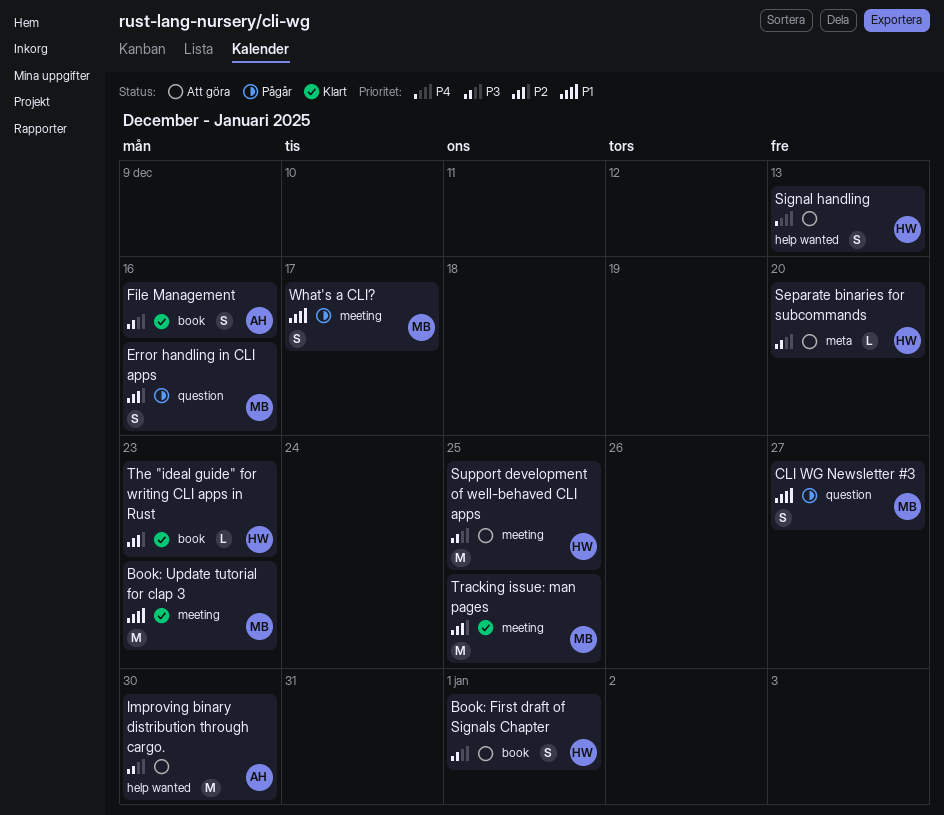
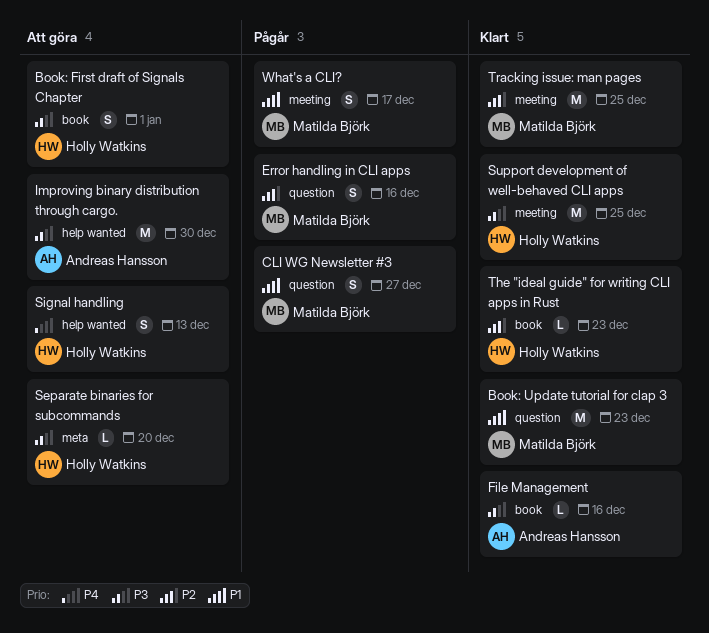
Book: Update tutorial for clap 3, label: meeting -> question
File Management, estimate: S -> L
Support development of well-behaved CLI apps, status: Att göra -> Klart

